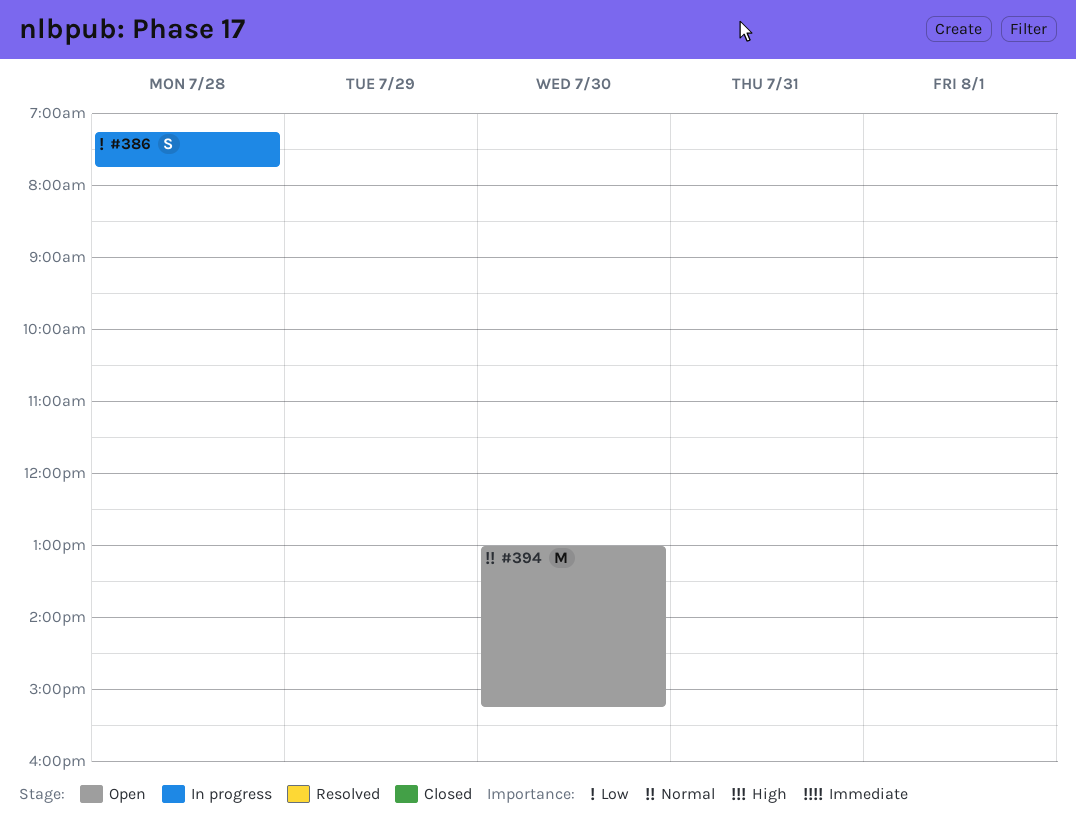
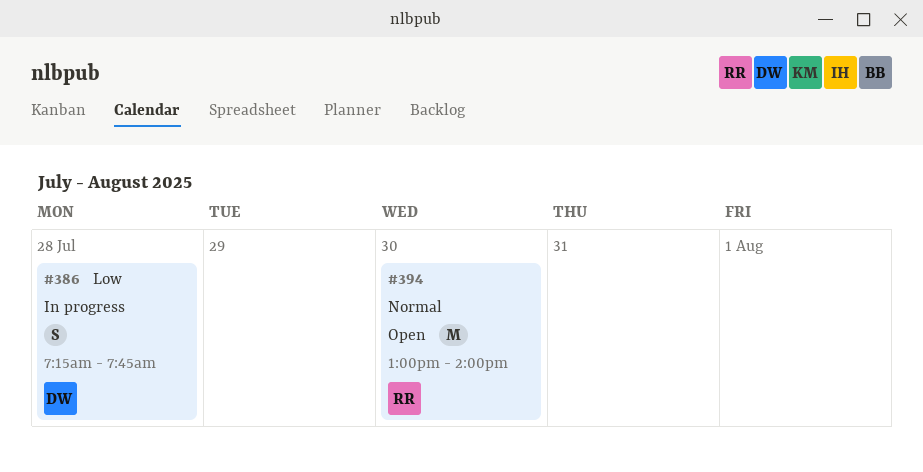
#394, ends: 15:15 -> 14:00

